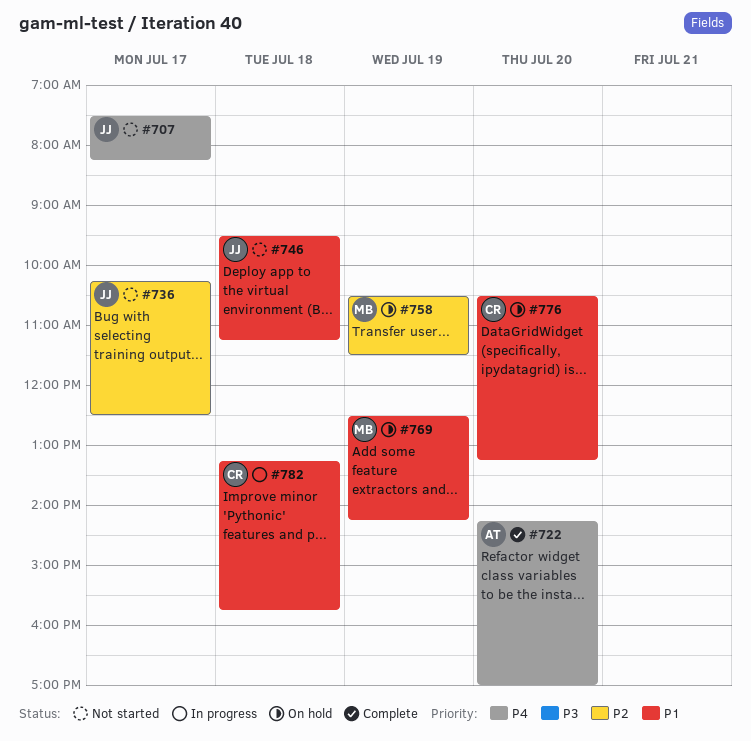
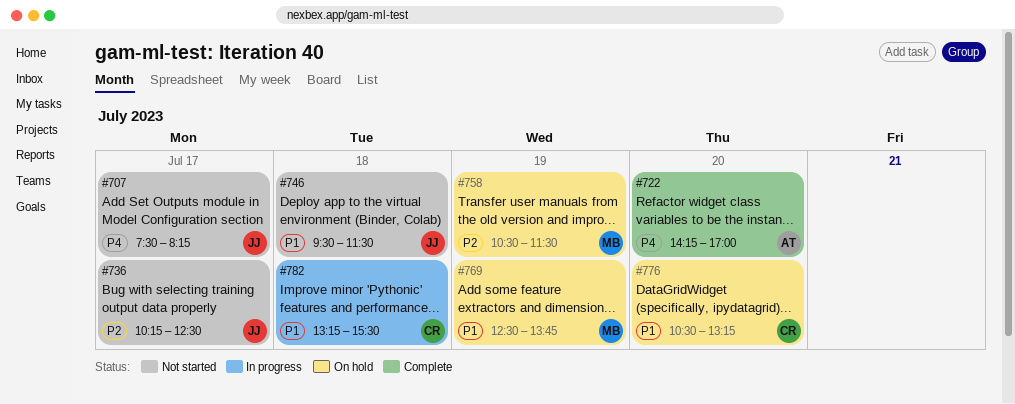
#746, ends: 11:15 -> 11:30
#769, ends: 14:15 -> 13:45
#782, ends: 15:45 -> 15:30

